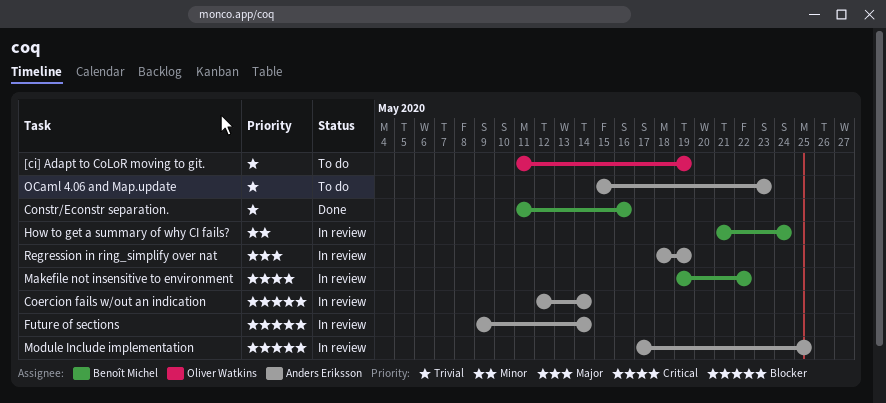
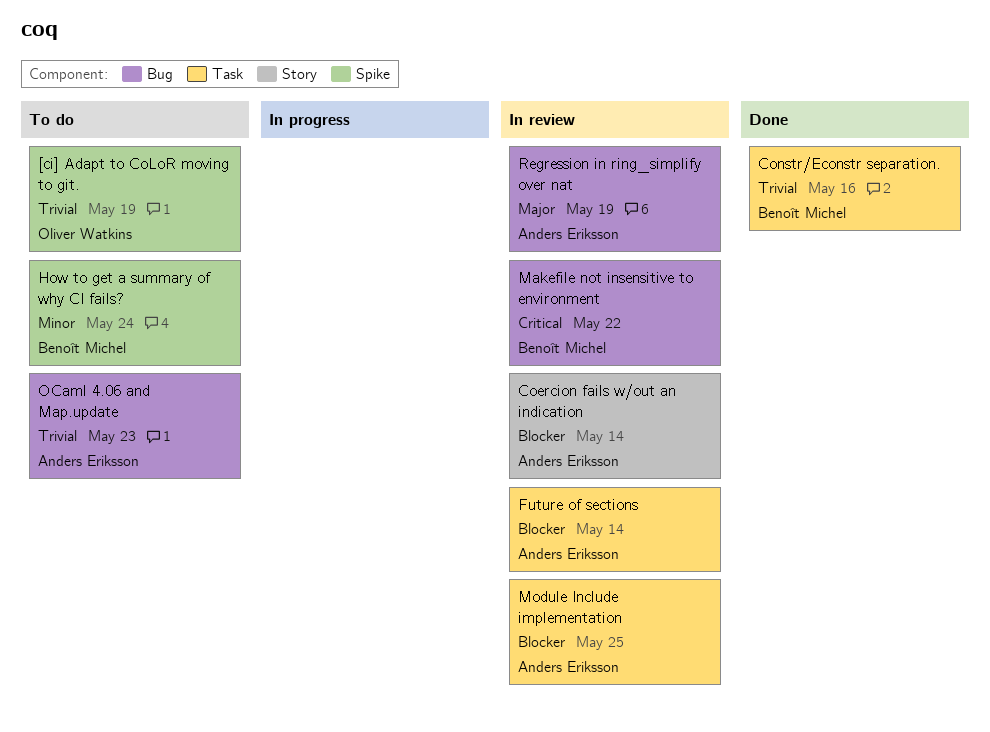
How to get a summary of why CI fails?, status: In review -> To do

